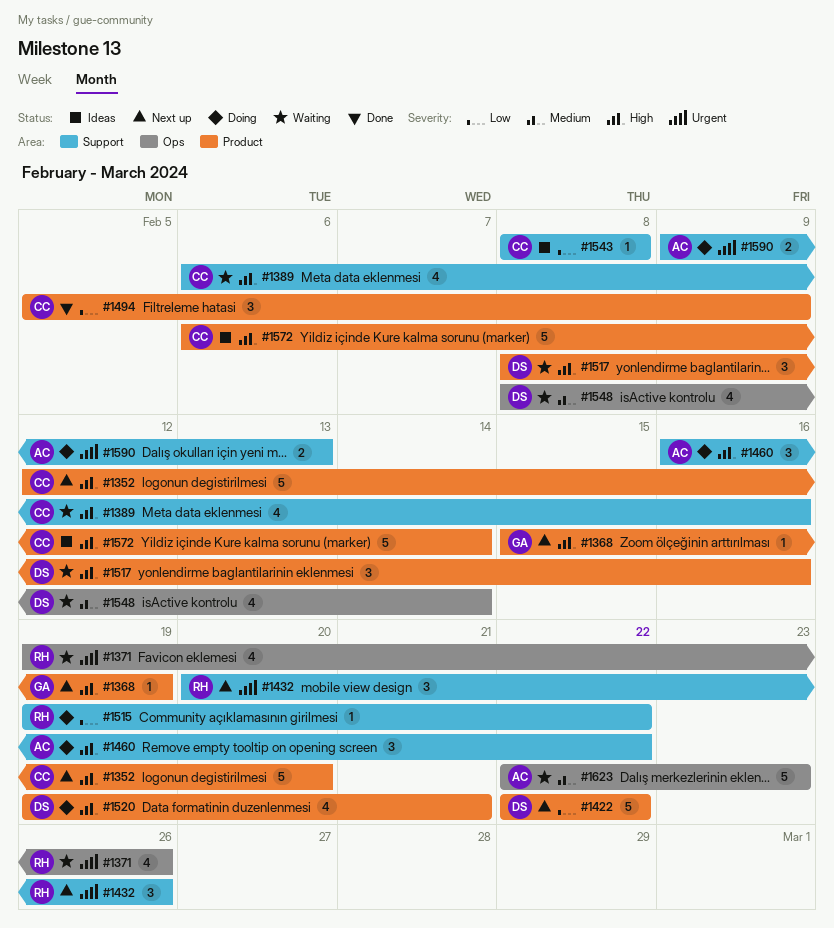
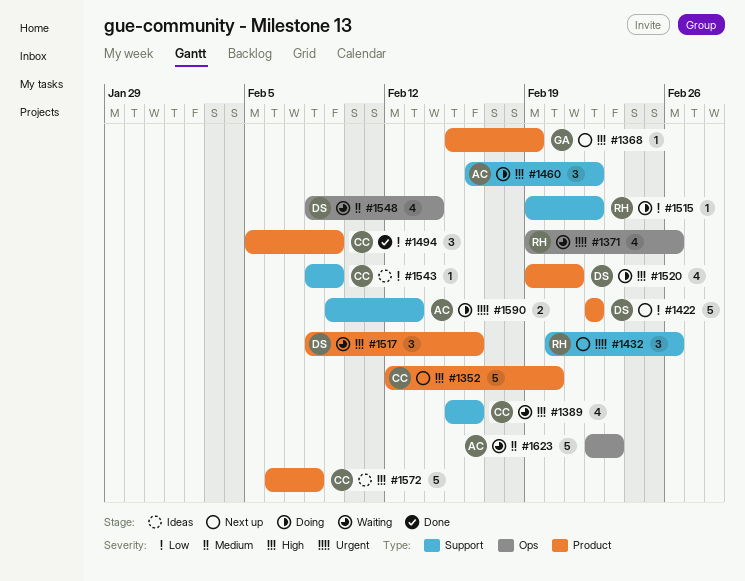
#1389, start: Feb 6 -> Feb 15
#1543, due: Feb 8 -> Feb 9
#1572, due: Feb 14 -> Feb 8

